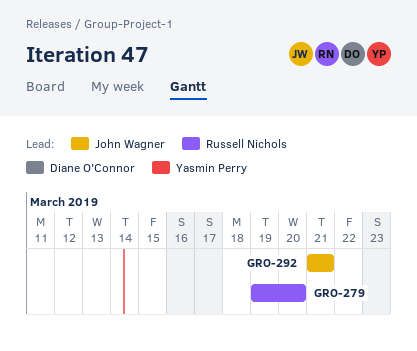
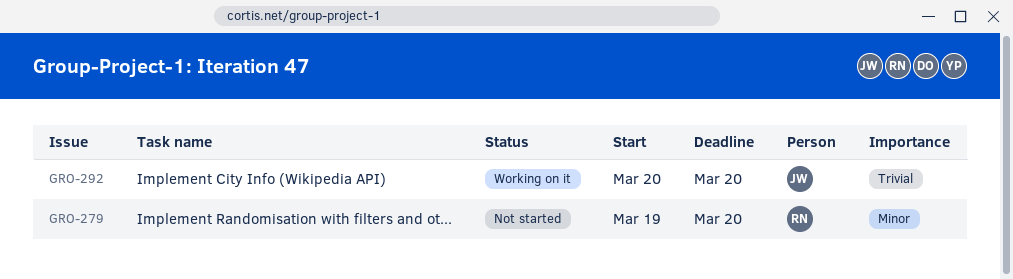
GRO-292, start: Mar 21 -> Mar 20
GRO-292, due: Mar 21 -> Mar 20

